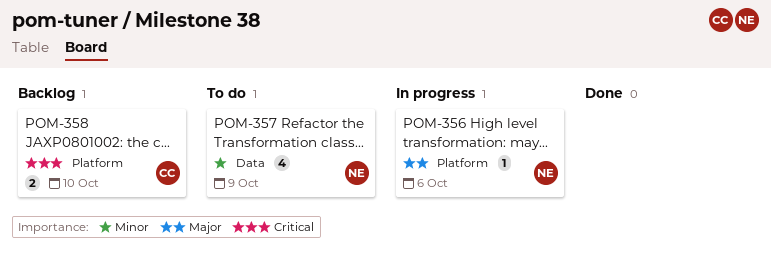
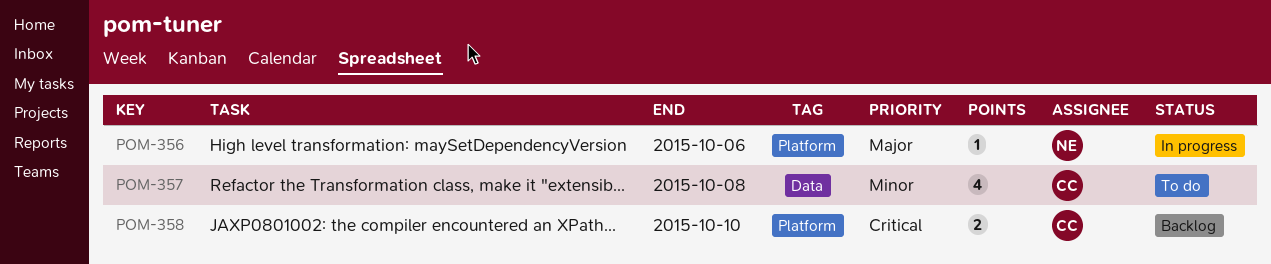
POM-357, owner: NE -> CC
POM-357, due: Oct 9 -> Oct 8

